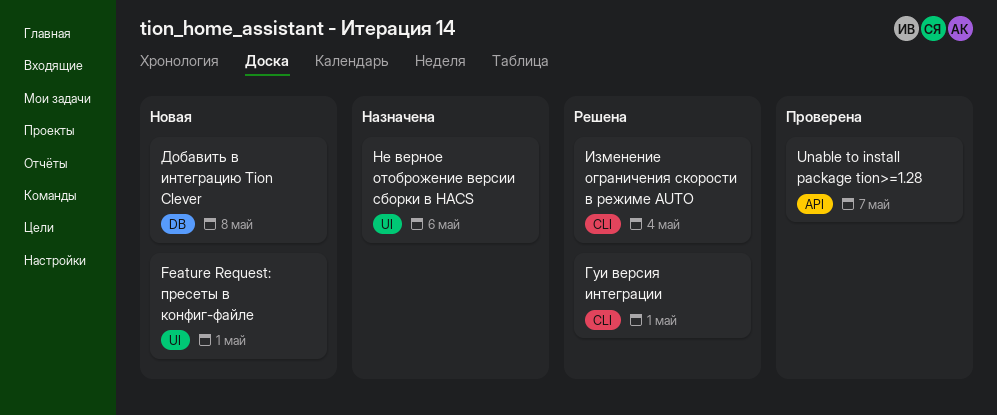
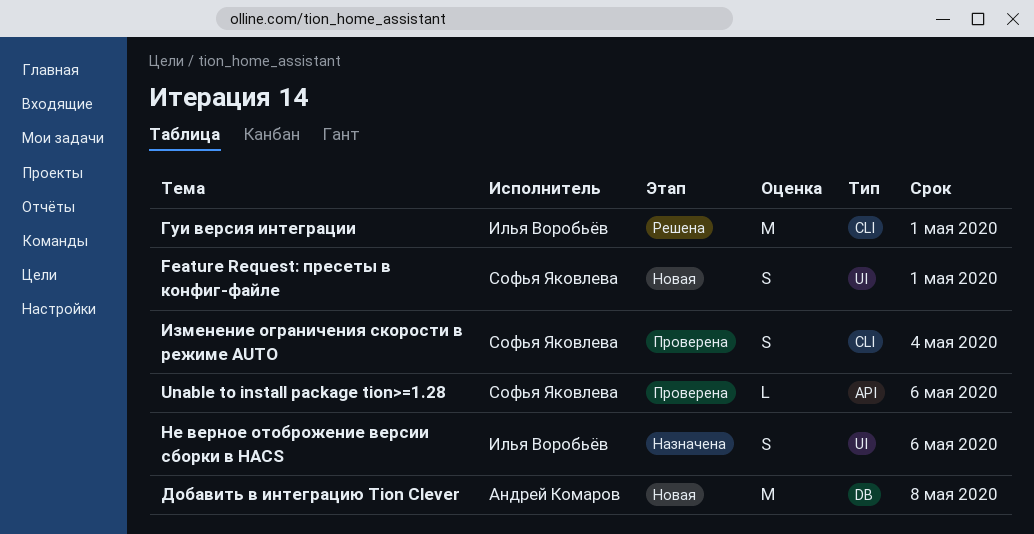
Unable to install package tion>=1.28, due: May 7 -> May 6
Изменение ограничения скорости в режиме AUTO, status: Решена -> Проверена

